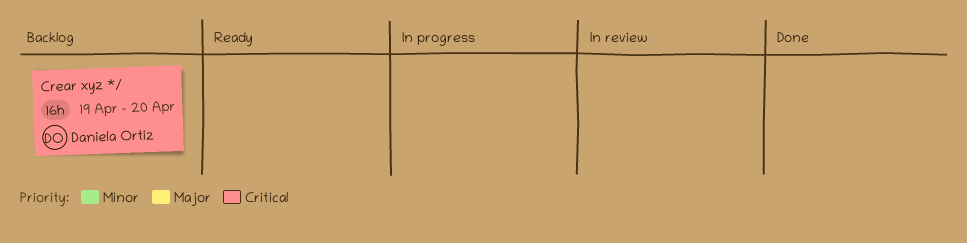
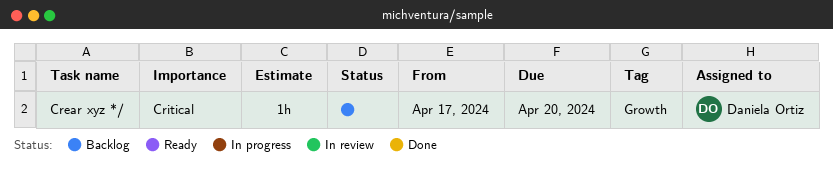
Crear xyz */, estimate: 16h -> 1h
Crear xyz */, start: Apr 19 -> Apr 17

